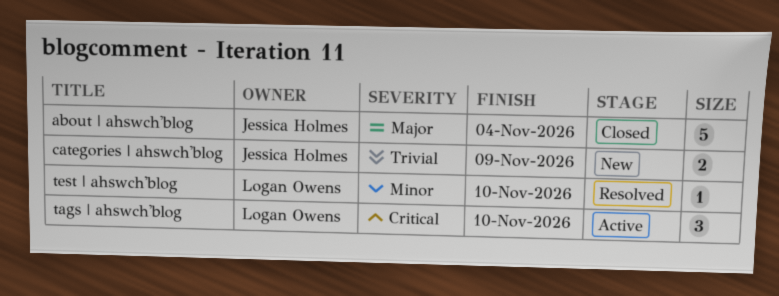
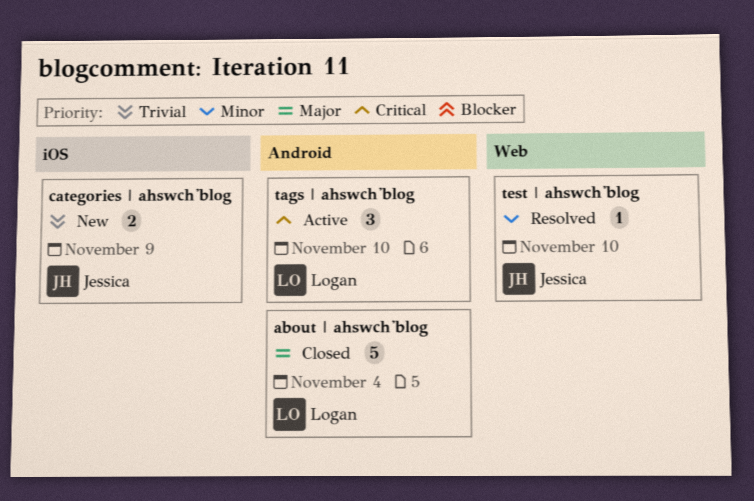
about | ahswch'blog, owner: Jessica Holmes -> Logan Owens
test | ahswch'blog, owner: Logan Owens -> Jessica Holmes

